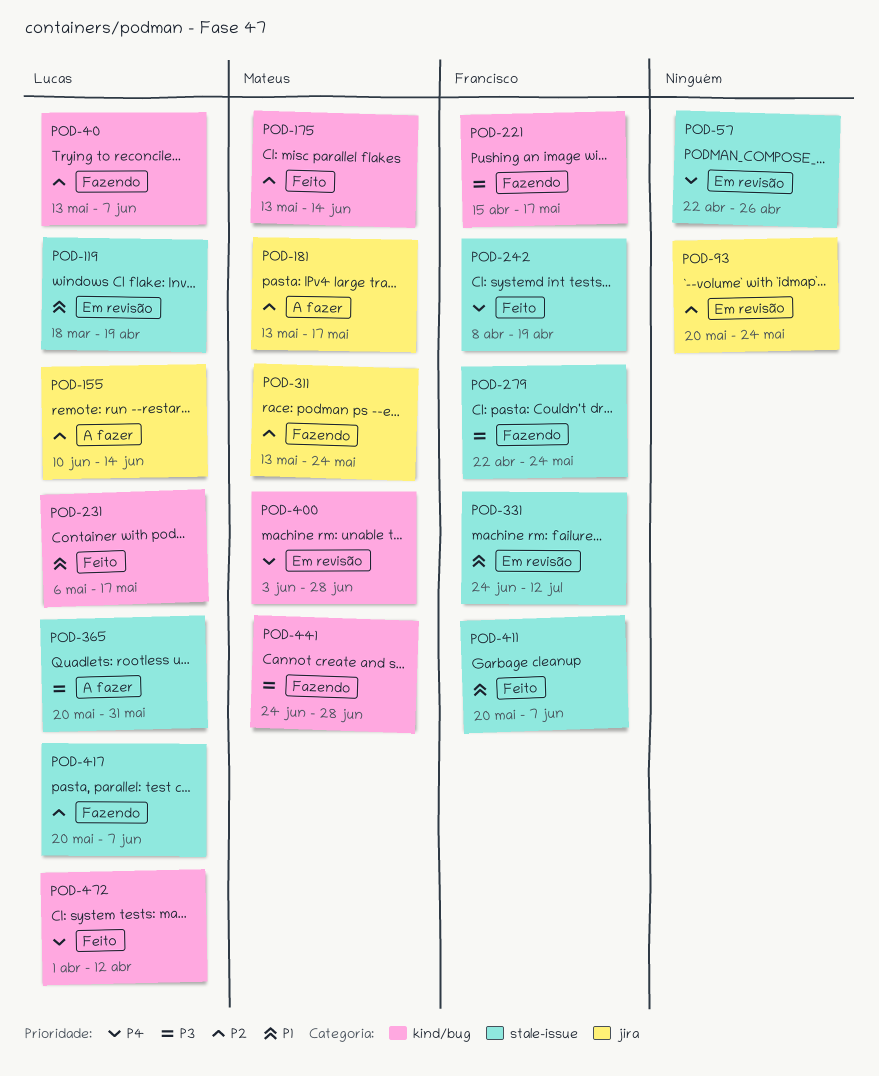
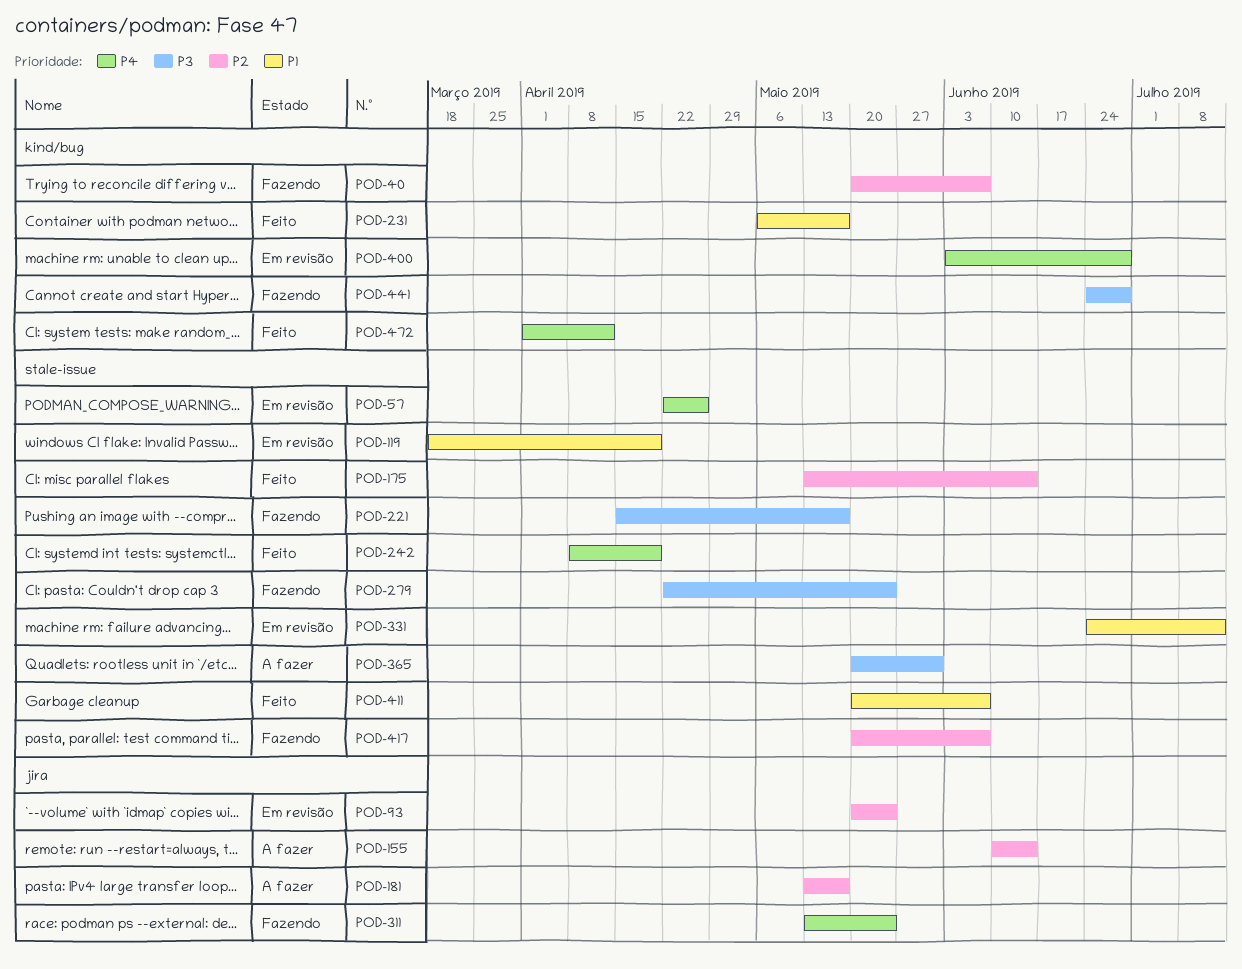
POD-40, start: May 13 -> May 20
POD-175, label: kind/bug -> stale-issue
POD-221, label: kind/bug -> stale-issue
POD-311, priority: P2 -> P4

